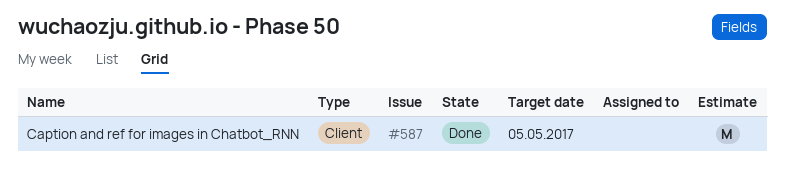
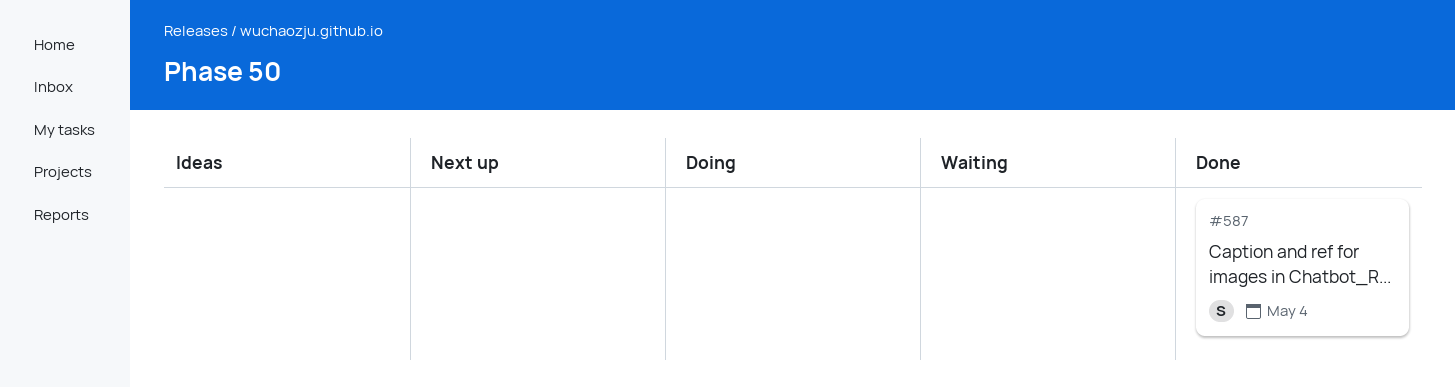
#587, estimate: M -> S
#587, due: May 5 -> May 4

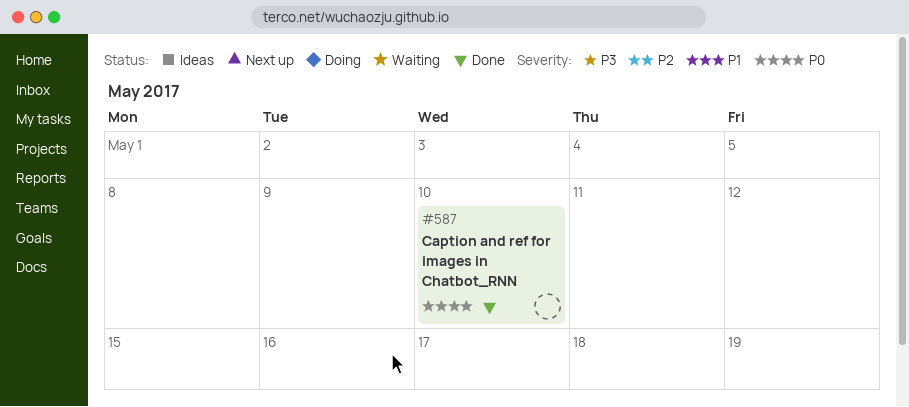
#587, due: May 4 -> May 10

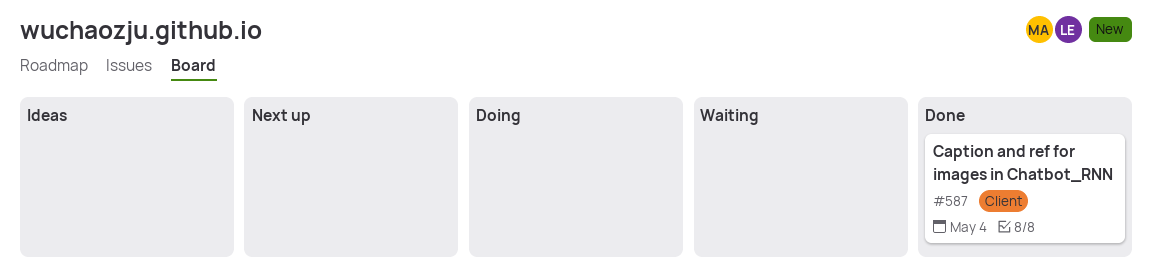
#587, due: May 10 -> May 4

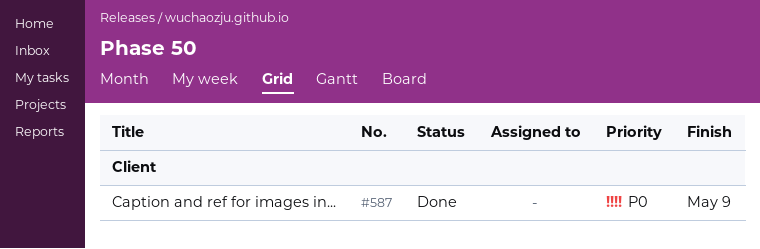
#587, due: May 4 -> May 9

